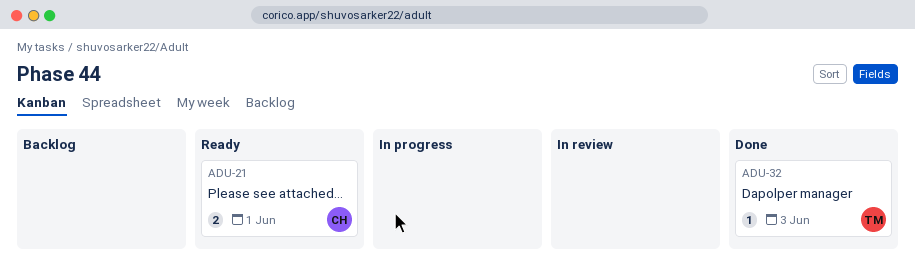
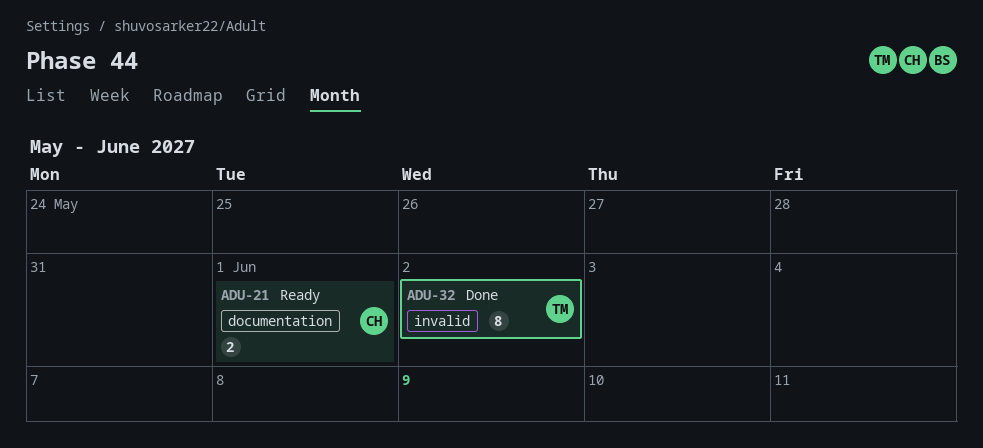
ADU-32, estimate: 1 -> 8
ADU-32, due: Jun 3 -> Jun 2

